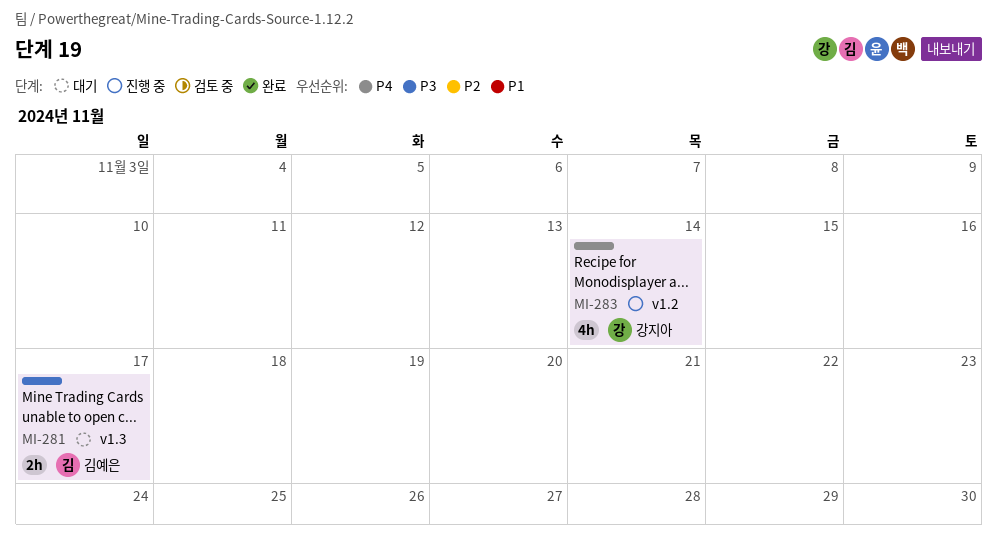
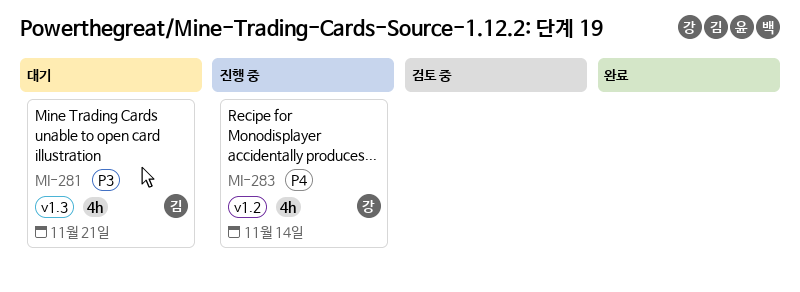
MI-281, estimate: 2h -> 4h
MI-281, due: Nov 17 -> Nov 21

